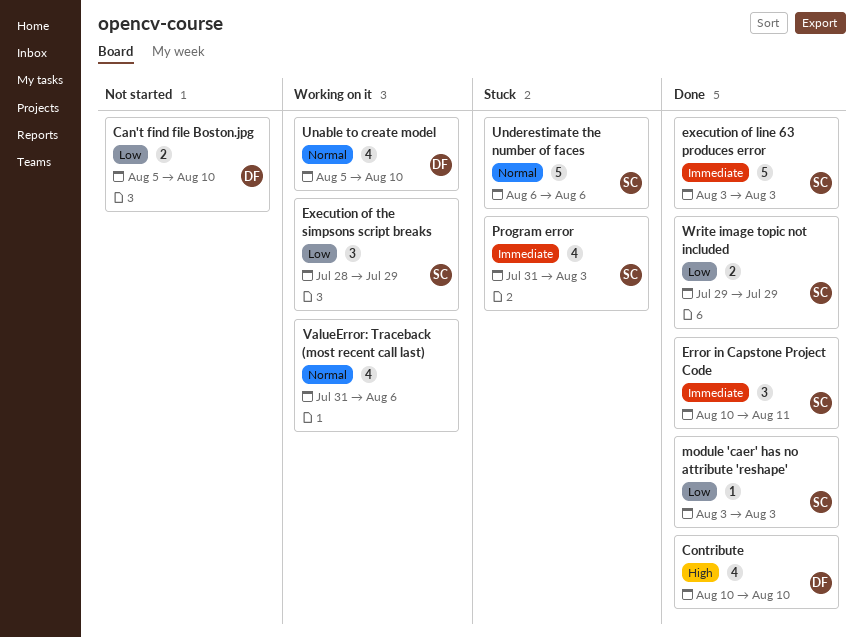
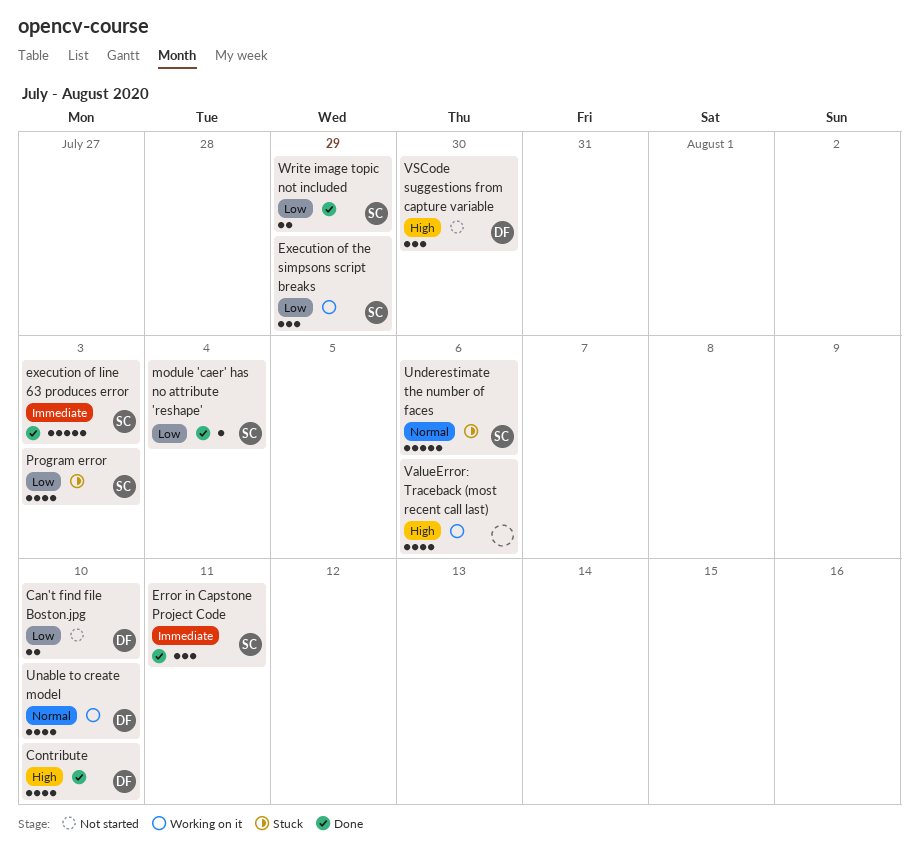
module 'caer' has no attribute 'reshape', due: Aug 3 -> Aug 4
Program error, priority: Immediate -> Low
ValueError: Traceback (most recent call last), priority: Normal -> High
VSCode suggestions from capture variable: none -> present

